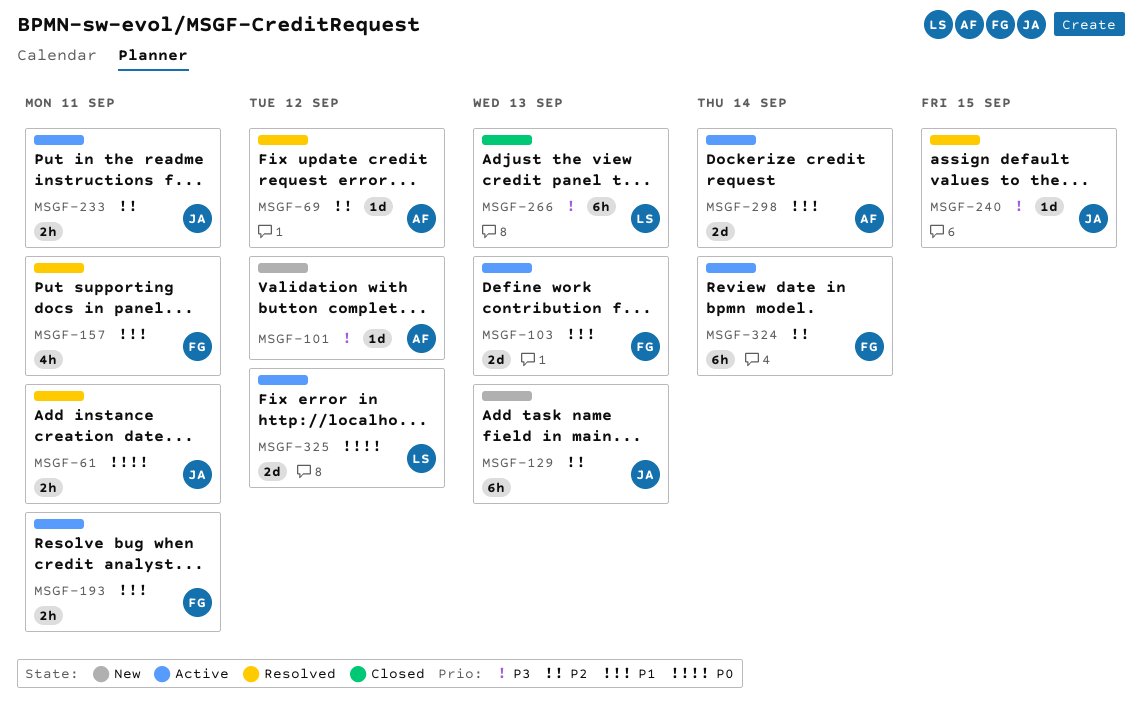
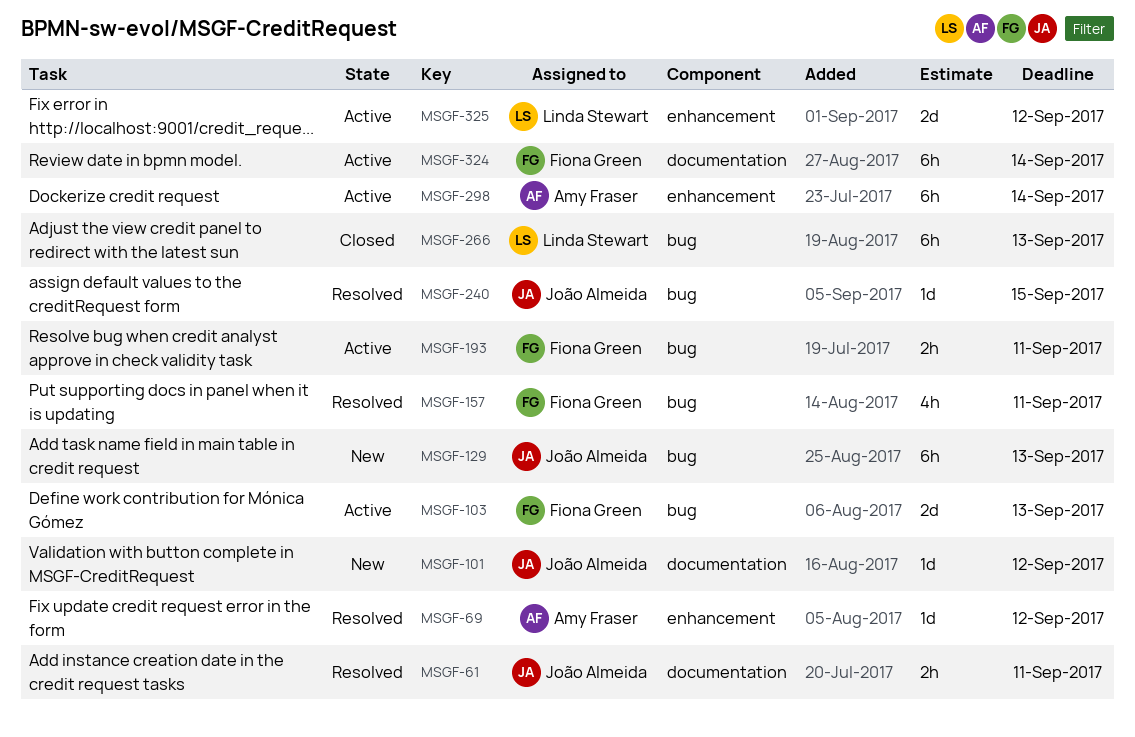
MSGF-101, owner: Amy Fraser -> João Almeida
MSGF-233: present -> none
MSGF-298, estimate: 2d -> 6h

